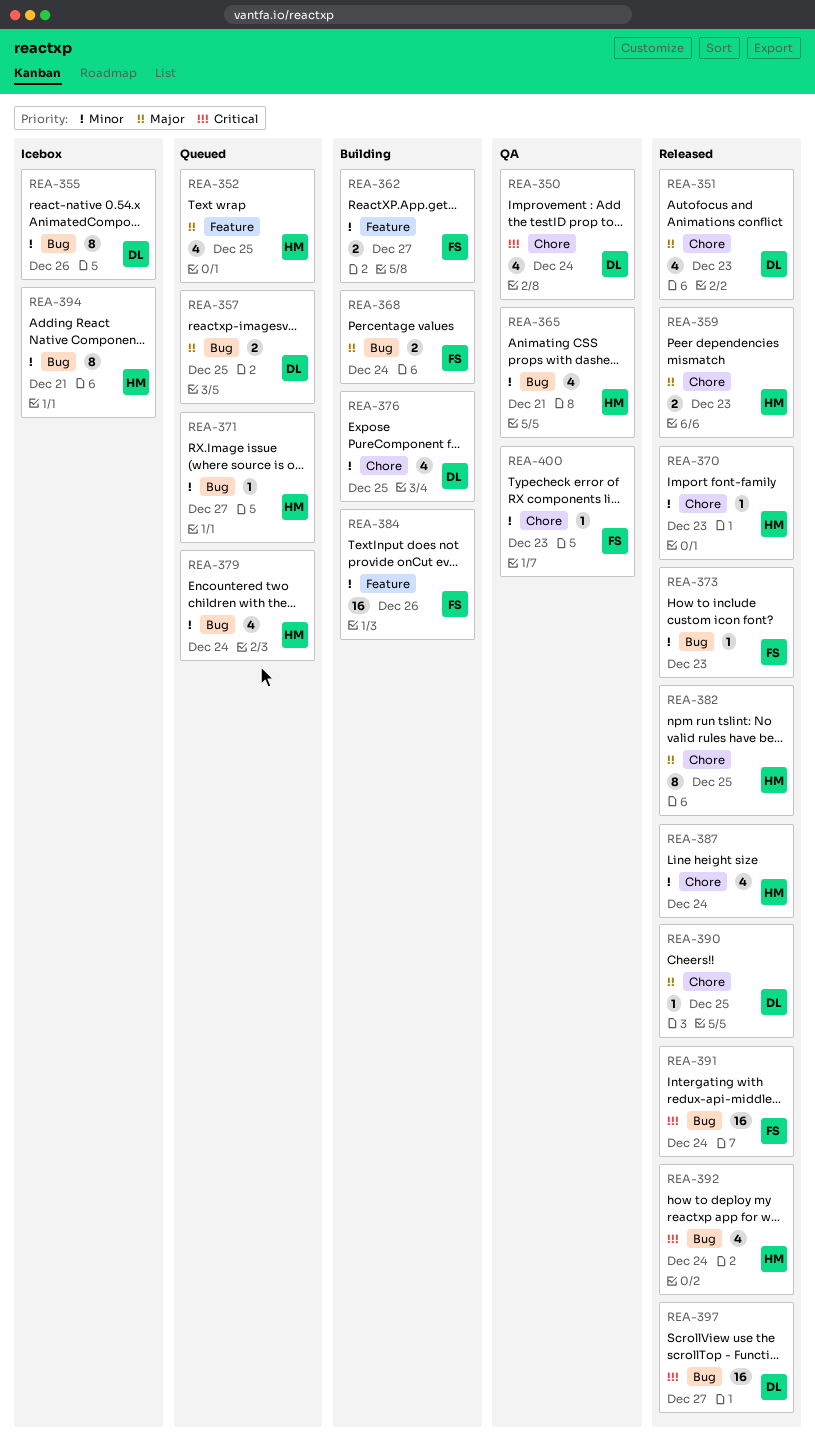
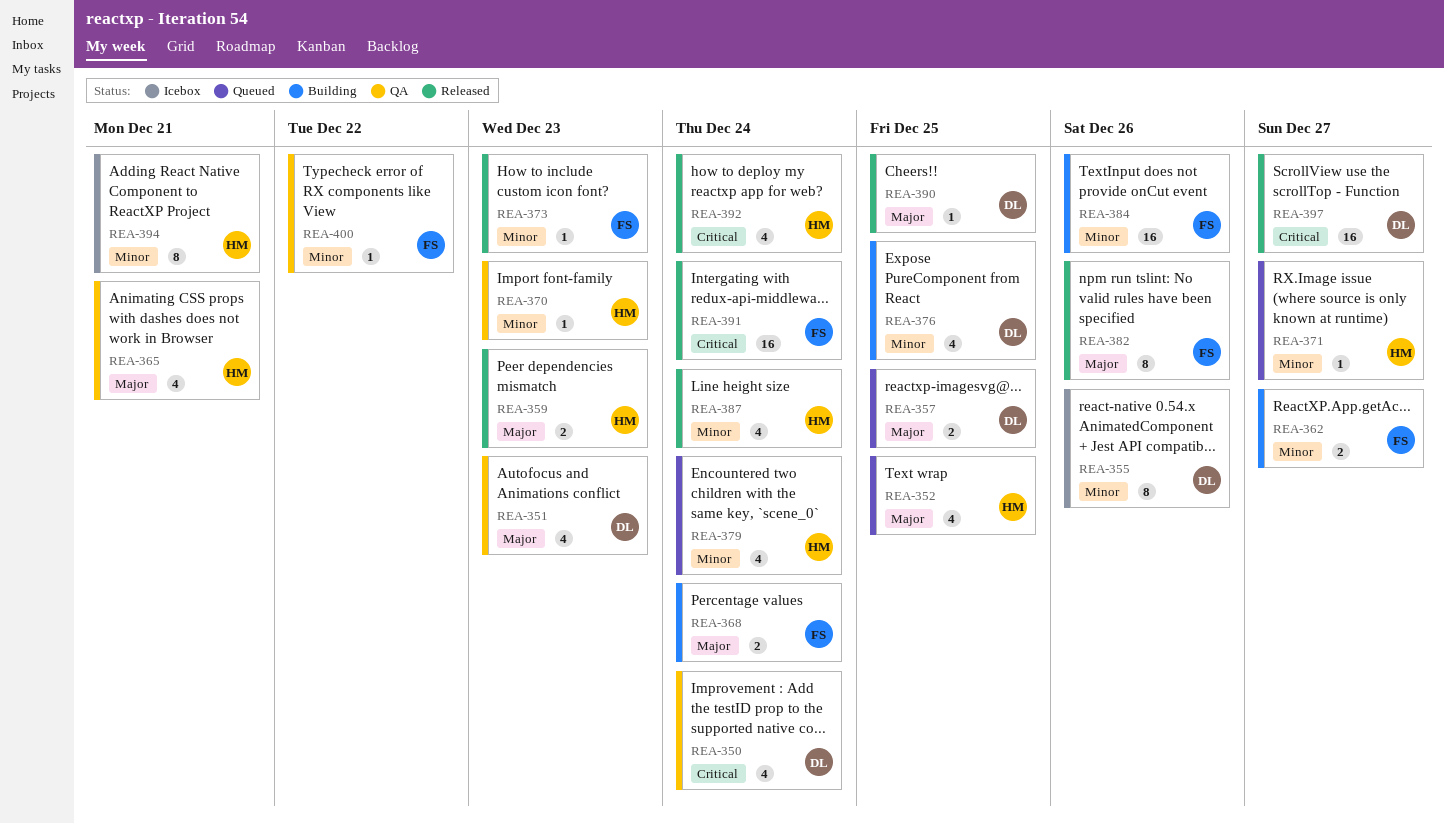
REA-351, status: Released -> QA
REA-365, priority: Minor -> Major
REA-370, status: Released -> QA
REA-382, owner: HM -> FS
REA-382, due: Dec 25 -> Dec 26
REA-400, due: Dec 23 -> Dec 22

